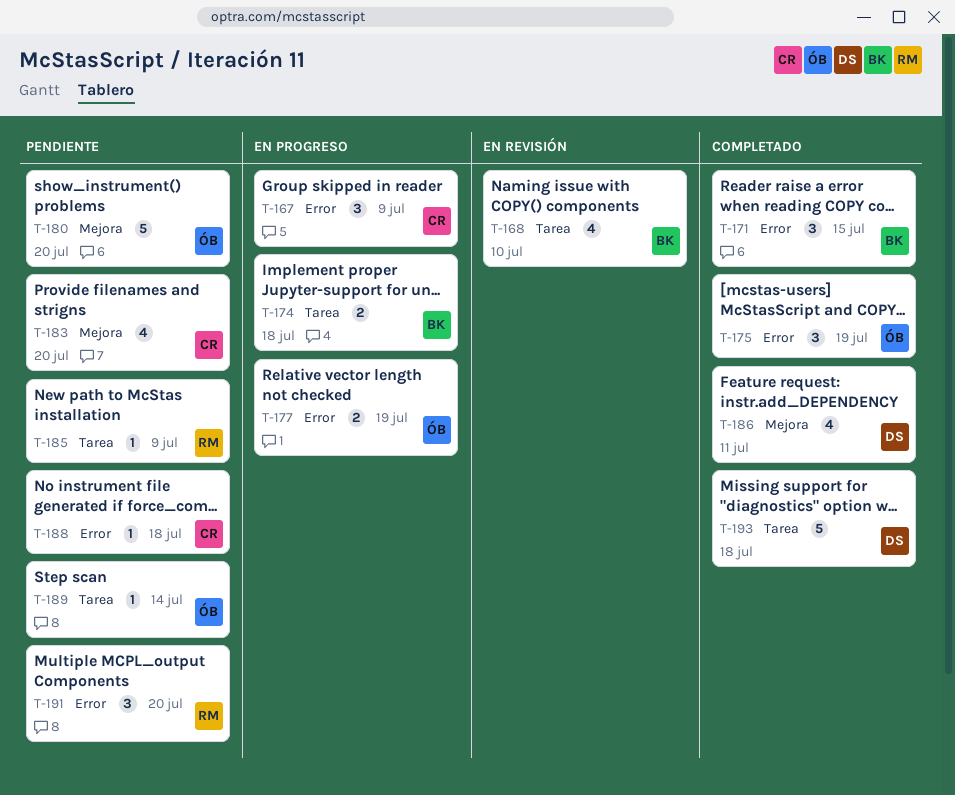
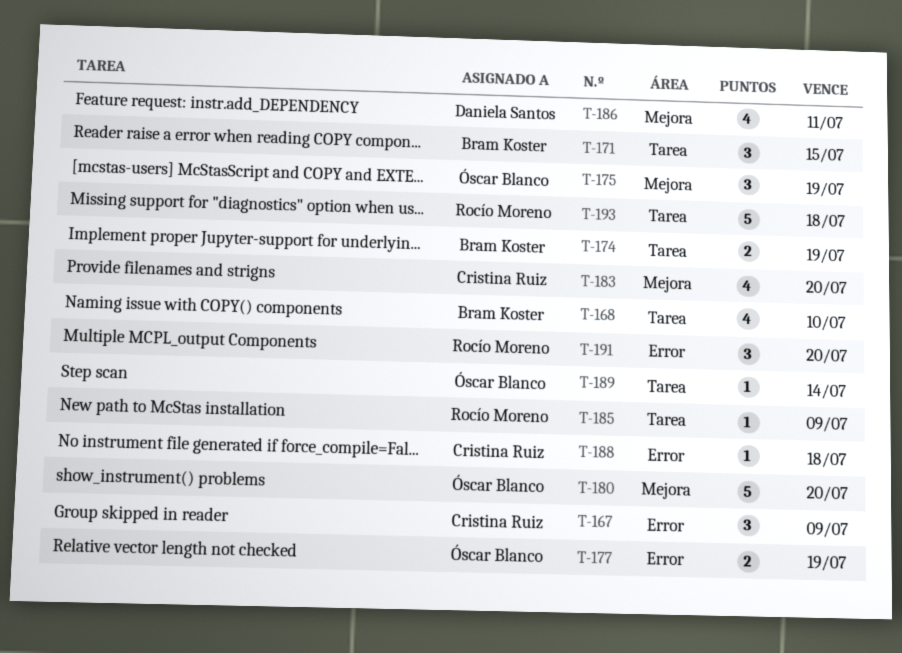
T-171, label: Error -> Tarea
T-174, due: Jul 18 -> Jul 19
T-175, label: Error -> Mejora
T-193, owner: Daniela Santos -> Rocío Moreno

